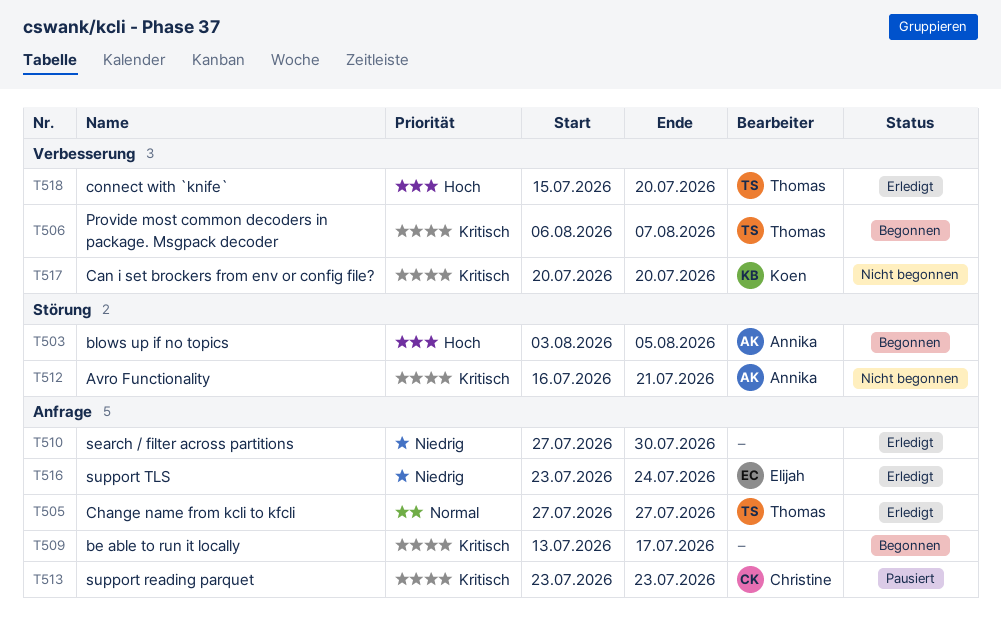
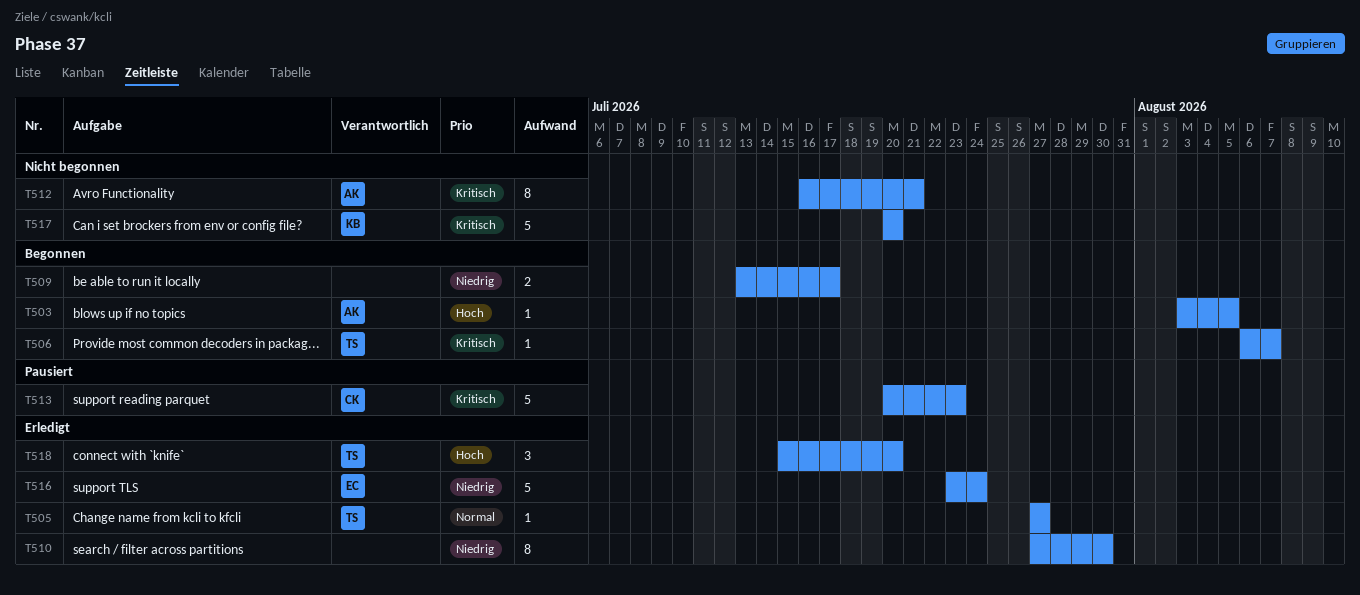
T509, priority: Kritisch -> Niedrig
T513, start: Jul 23 -> Jul 20

